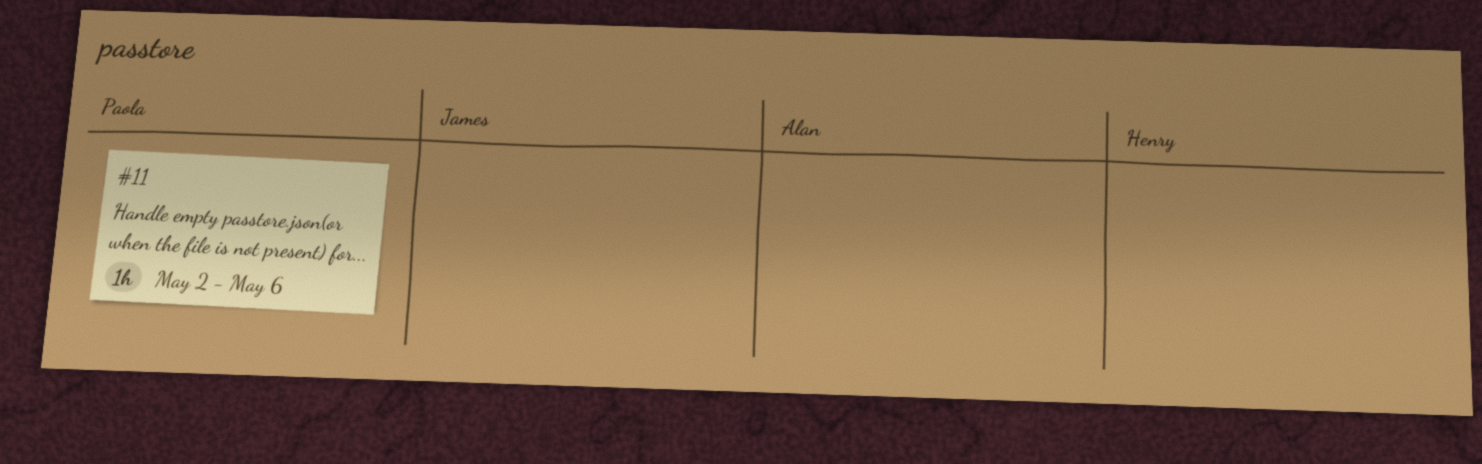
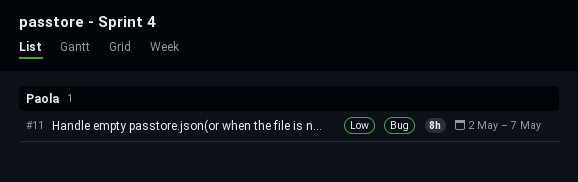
#11, estimate: 1h -> 8h
#11, due: May 6 -> May 7

